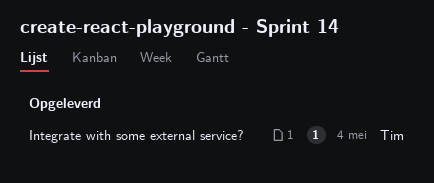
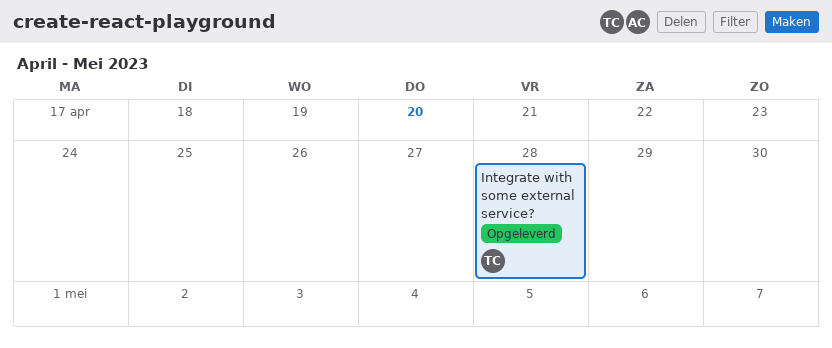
Integrate with some external service?, due: May 4 -> Apr 28

